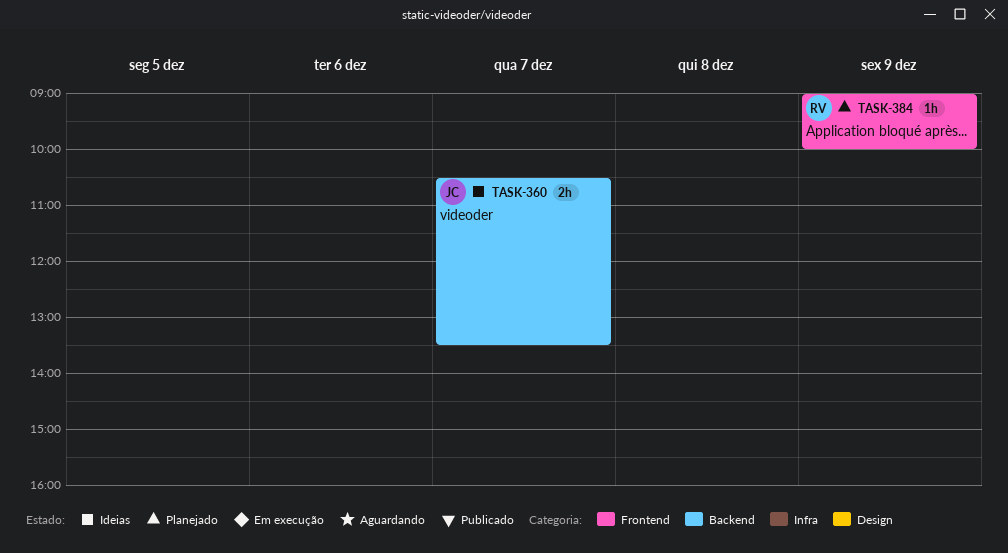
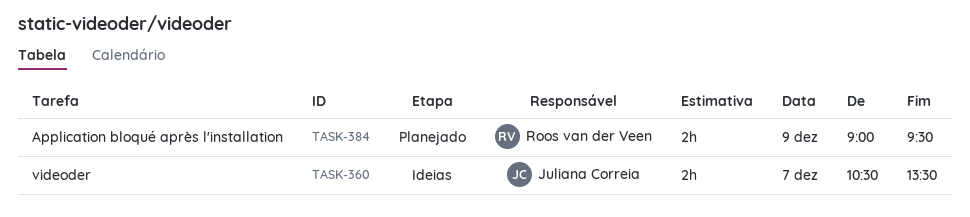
TASK-384, estimate: 1h -> 2h
TASK-384, ends: 10:00 -> 09:30

